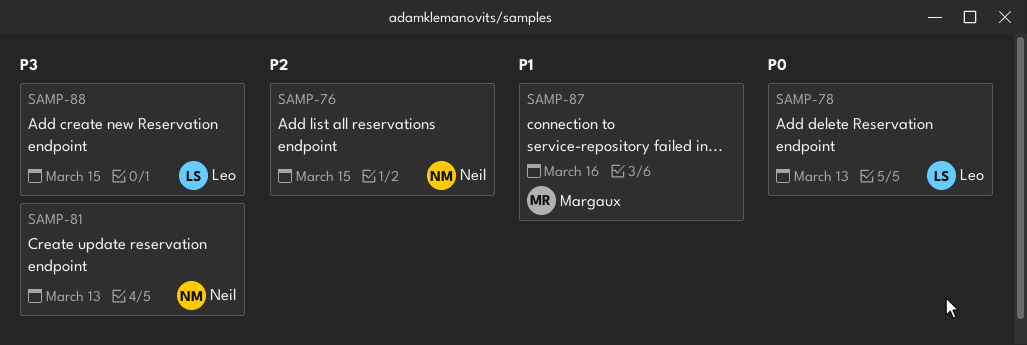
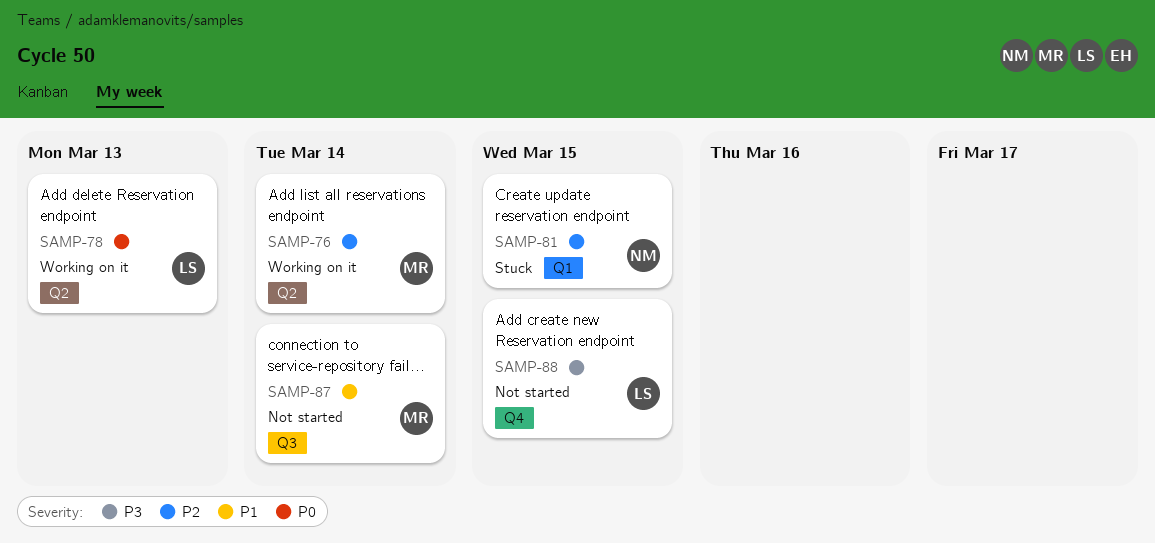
SAMP-76, owner: Neil -> Margaux
SAMP-76, due: Mar 15 -> Mar 14
SAMP-81, priority: P3 -> P2
SAMP-81, due: Mar 13 -> Mar 15
SAMP-87, due: Mar 16 -> Mar 14

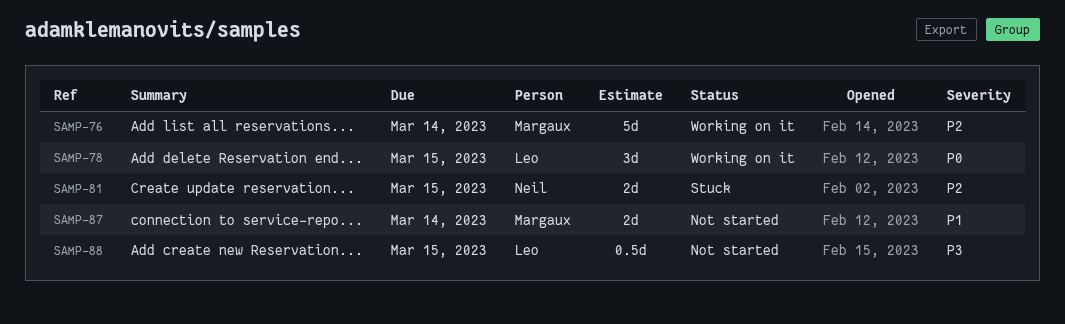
SAMP-78, due: Mar 13 -> Mar 15

